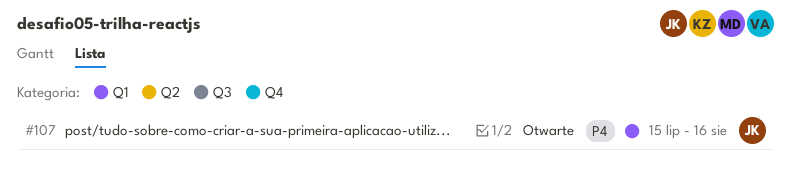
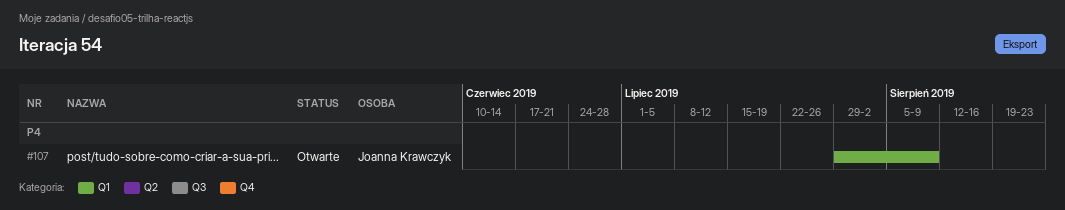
#107, start: Jul 15 -> Jul 29
#107, due: Aug 16 -> Aug 9

